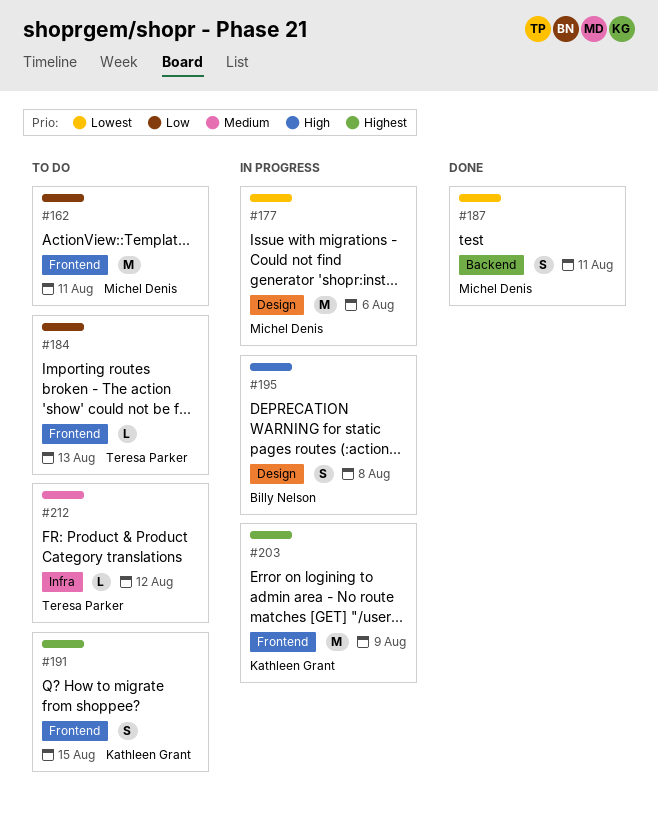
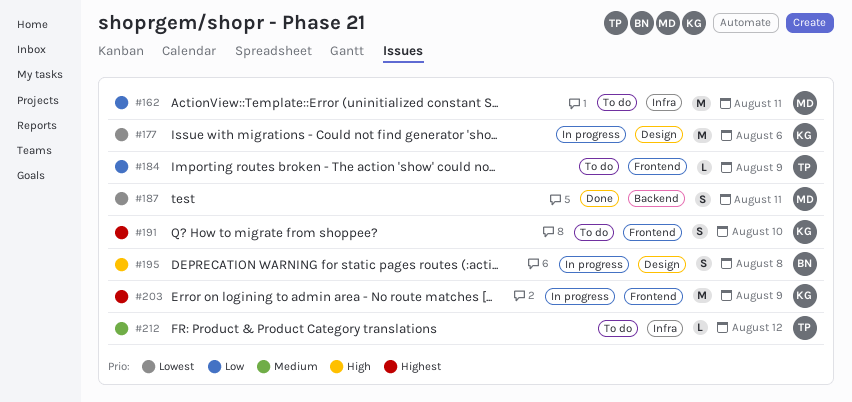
#162, label: Frontend -> Infra
#177, owner: Michel Denis -> Kathleen Grant
#184, due: Aug 13 -> Aug 9
#191, due: Aug 15 -> Aug 10

